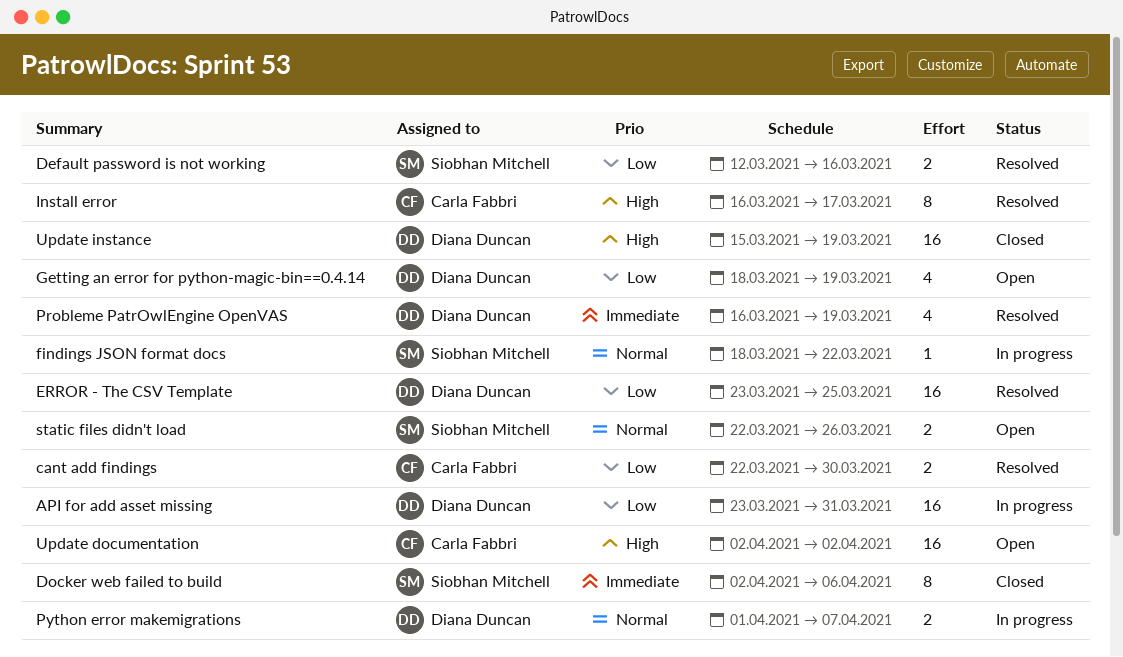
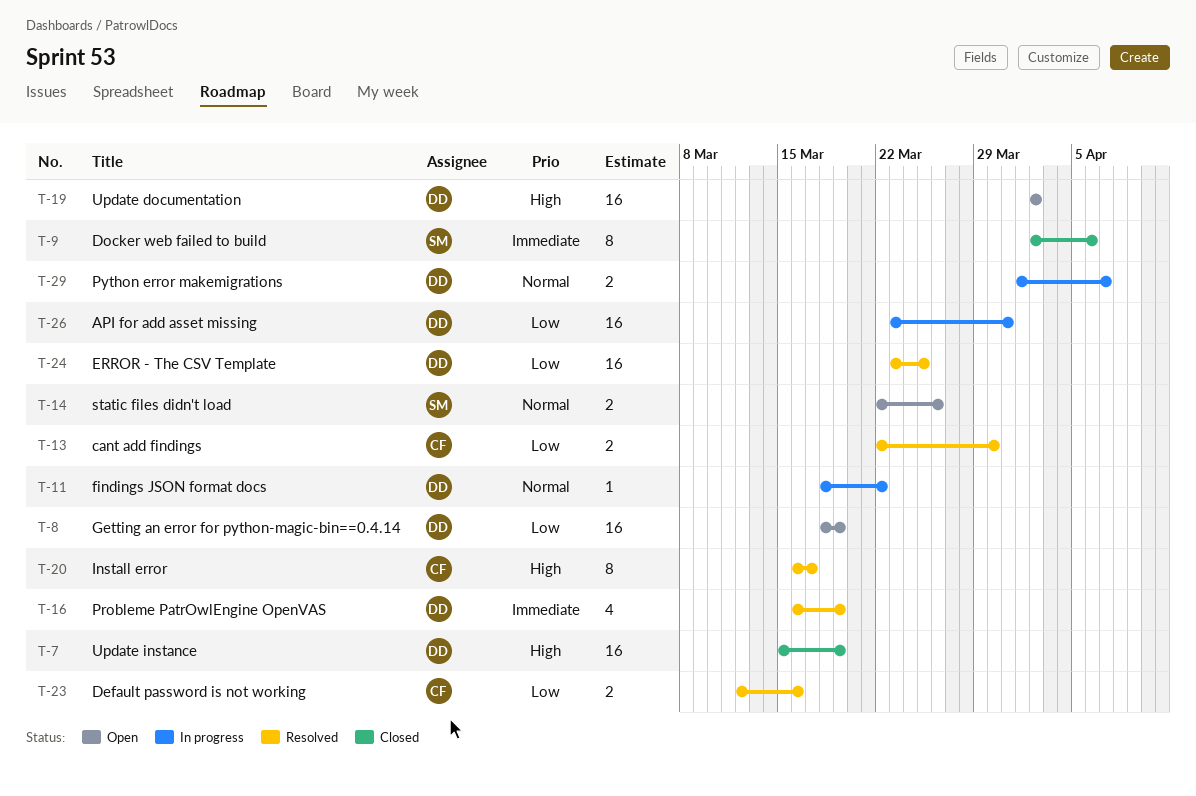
Default password is not working, owner: Siobhan Mitchell -> Carla Fabbri
findings JSON format docs, owner: Siobhan Mitchell -> Diana Duncan
Getting an error for python-magic-bin==0.4.14, estimate: 4 -> 16
Update documentation, owner: Carla Fabbri -> Diana Duncan

